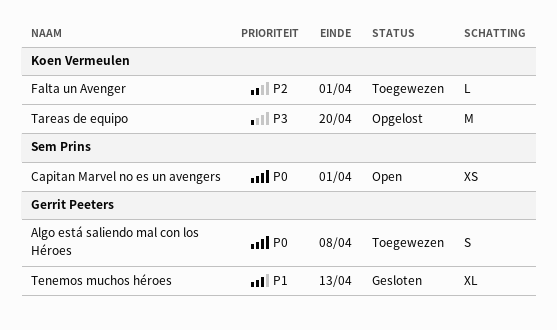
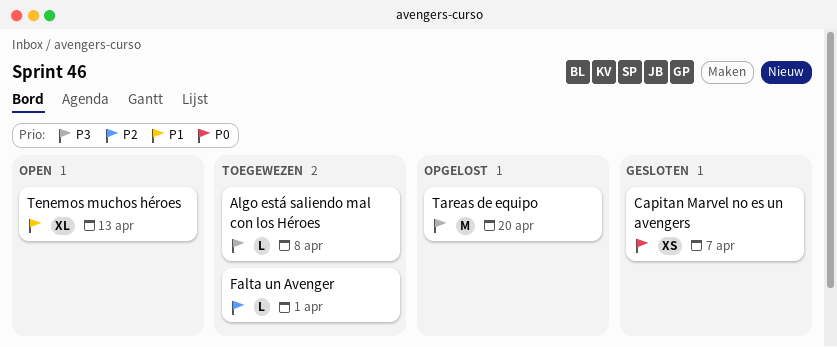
Algo está saliendo mal con los Héroes, priority: P0 -> P3
Algo está saliendo mal con los Héroes, estimate: S -> L
Capitan Marvel no es un avengers, status: Open -> Gesloten
Capitan Marvel no es un avengers, due: Apr 1 -> Apr 7
Tenemos muchos héroes, status: Gesloten -> Open

